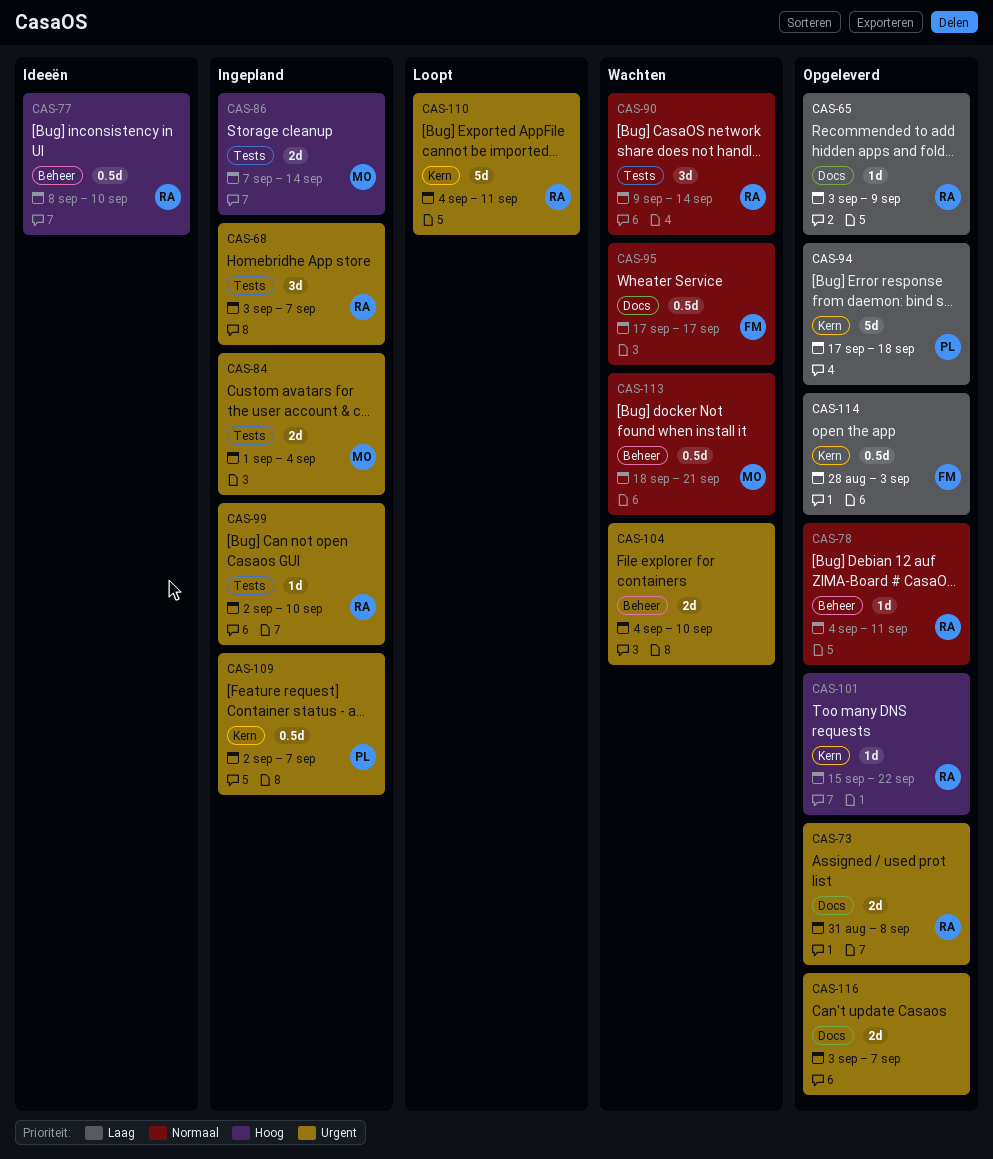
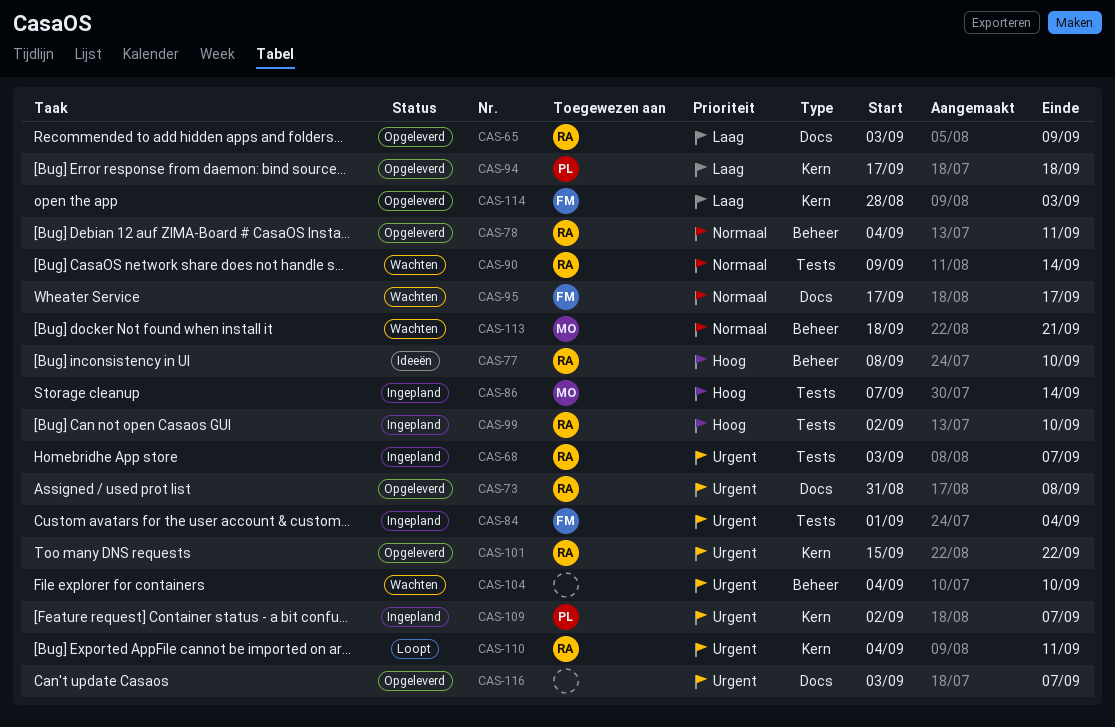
CAS-84, owner: MO -> FM
CAS-99, priority: Urgent -> Hoog
CAS-101, priority: Hoog -> Urgent

